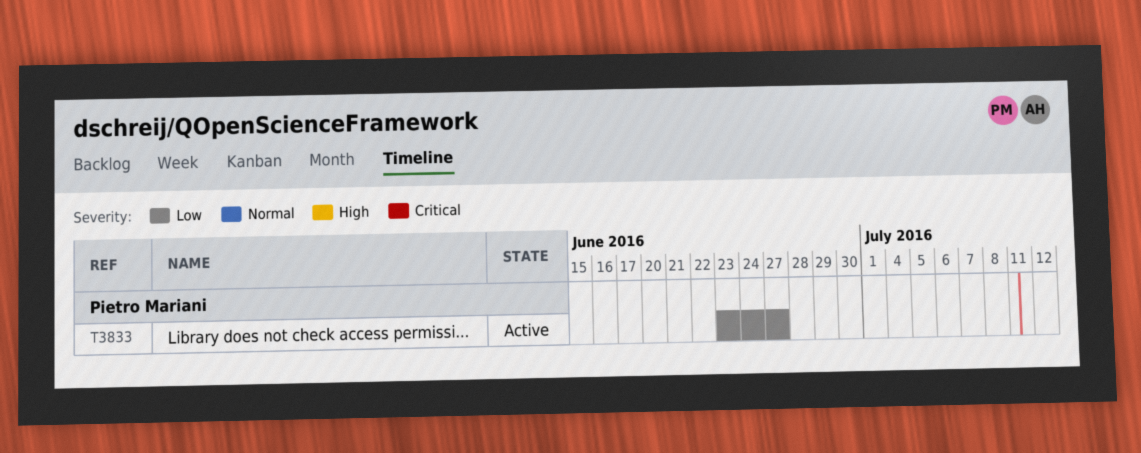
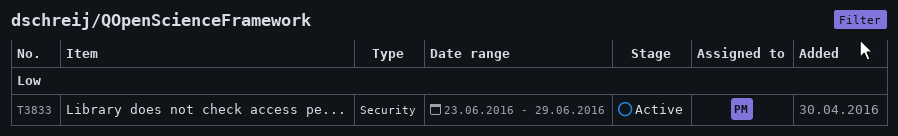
T3833, due: Jun 27 -> Jun 29

